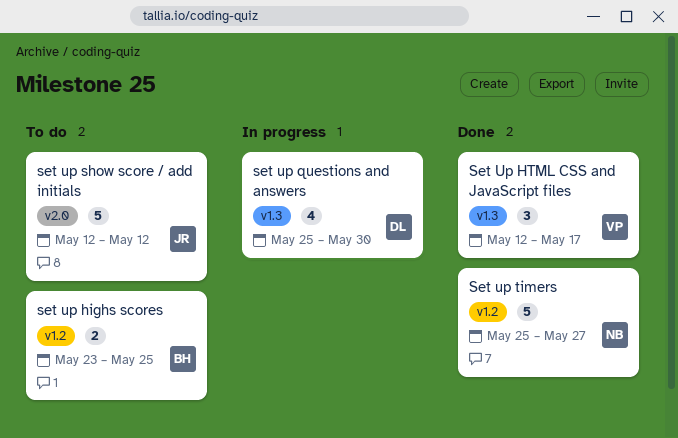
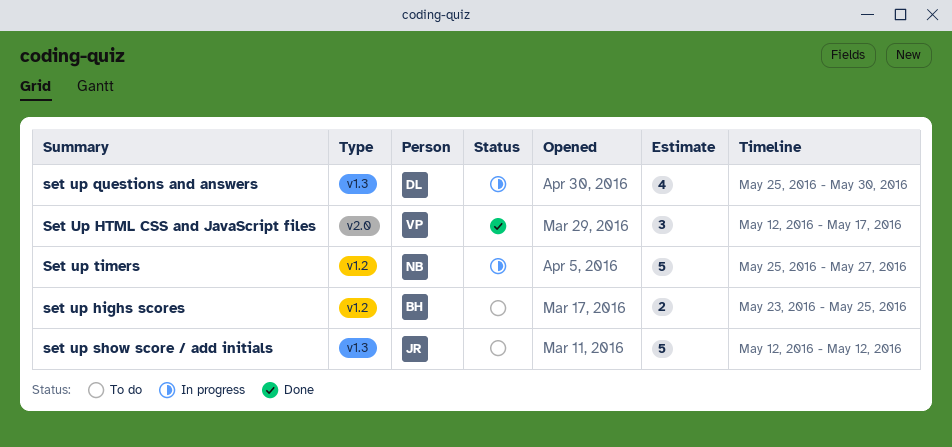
Set Up HTML CSS and JavaScript files, label: v1.3 -> v2.0
set up show score / add initials, label: v2.0 -> v1.3
Set up timers, status: Done -> In progress

